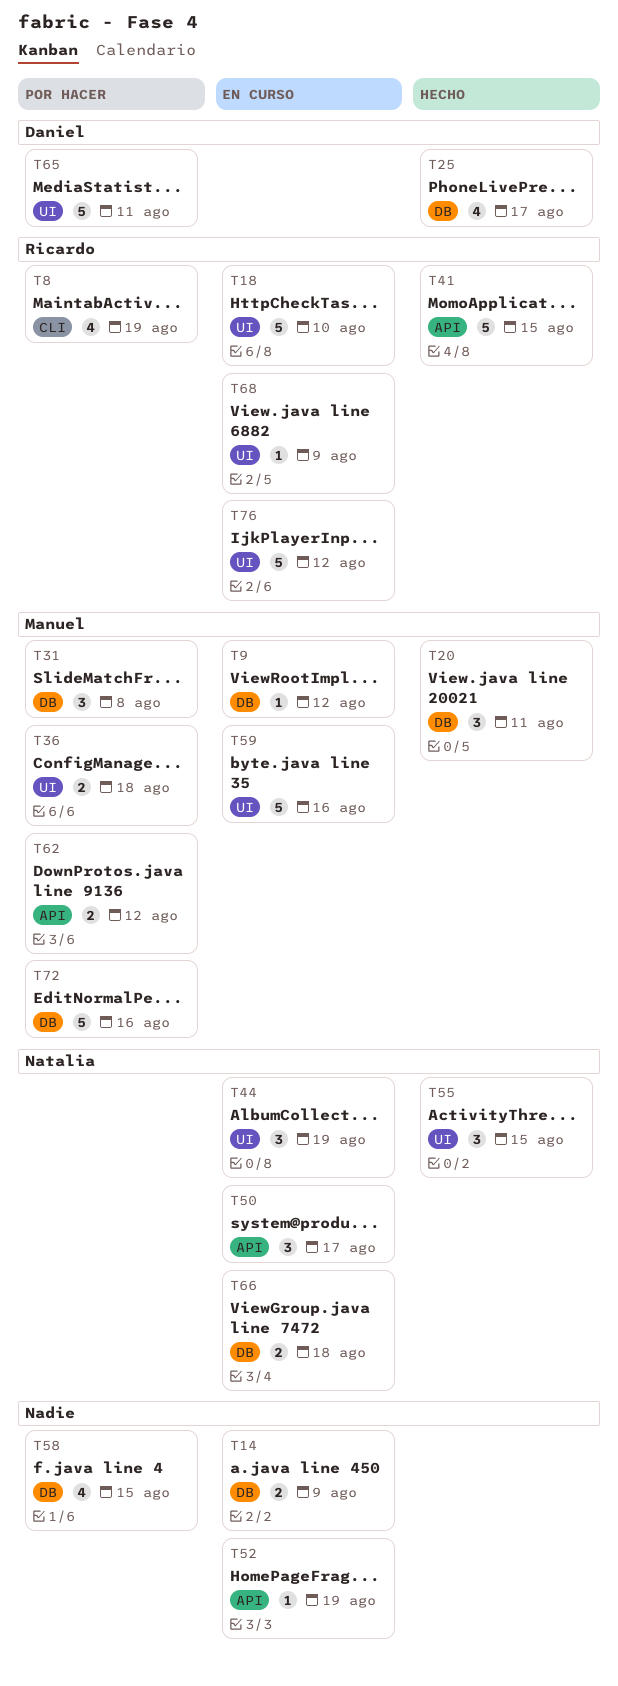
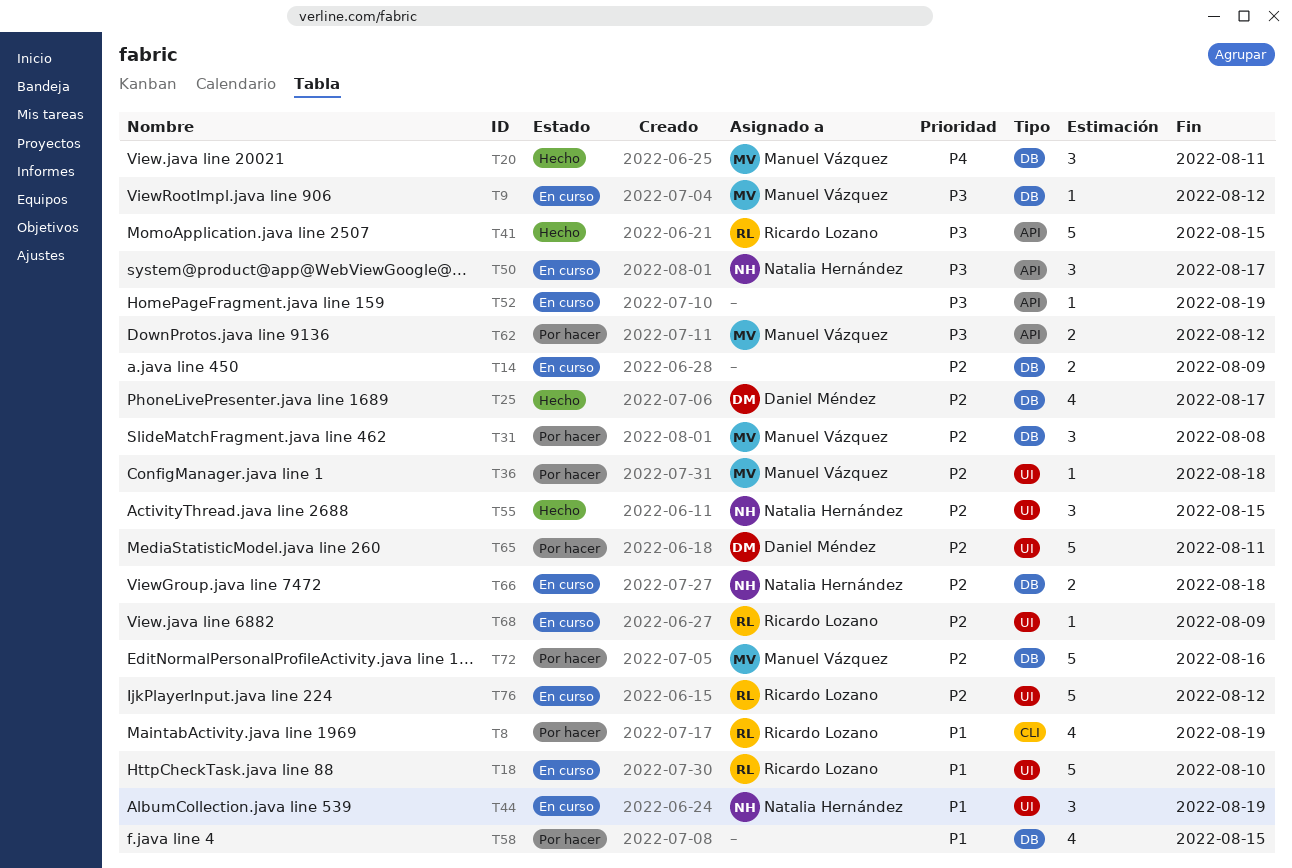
T36, estimate: 2 -> 1
T59: present -> none

